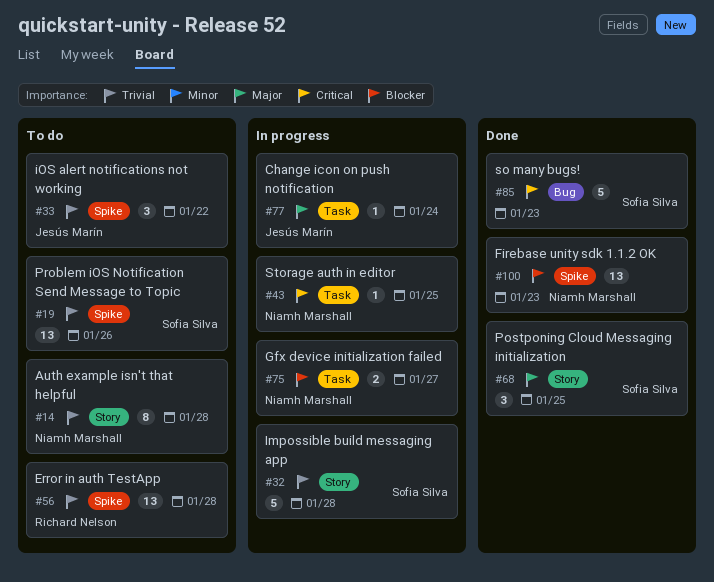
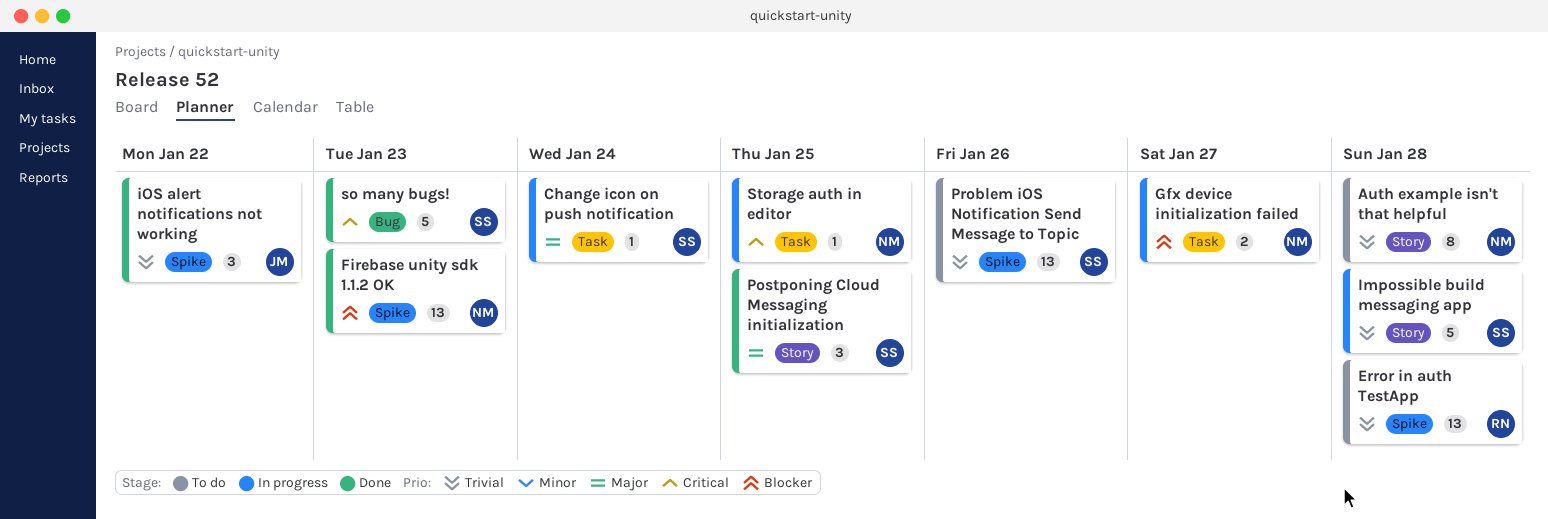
Change icon on push notification, owner: Jesús Marín -> Sofia Silva
iOS alert notifications not working, status: To do -> Done

